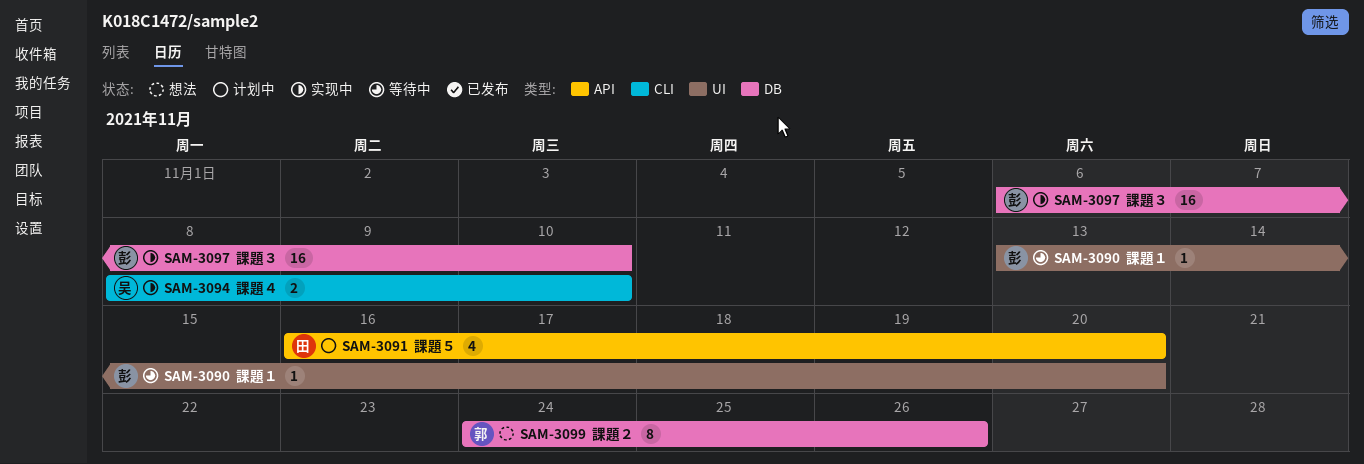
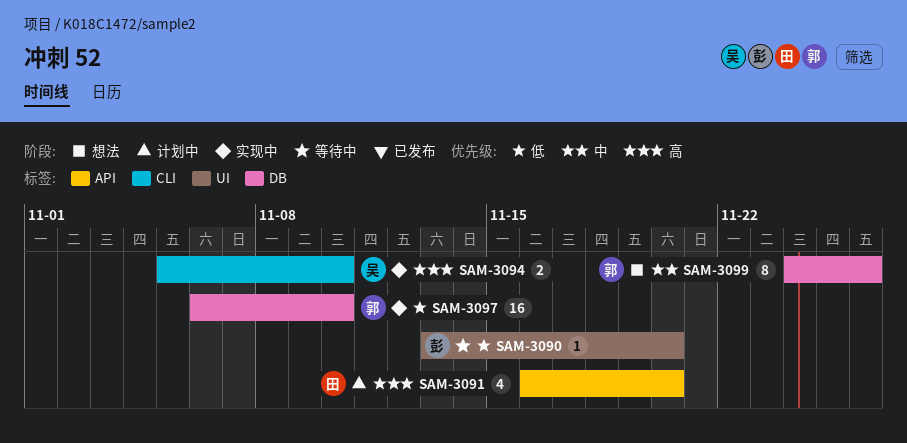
SAM-3094, start: Nov 8 -> Nov 5
SAM-3097, owner: 彭 -> 郭

